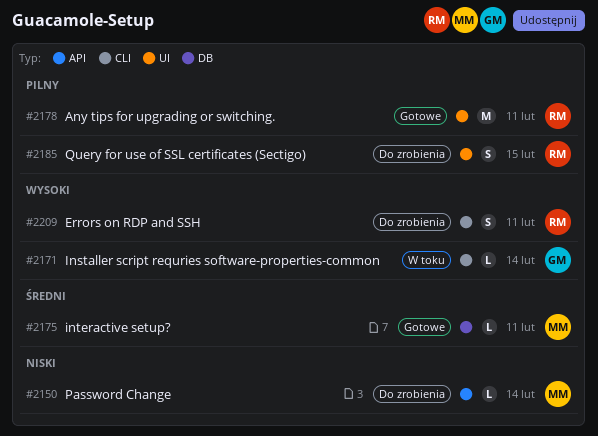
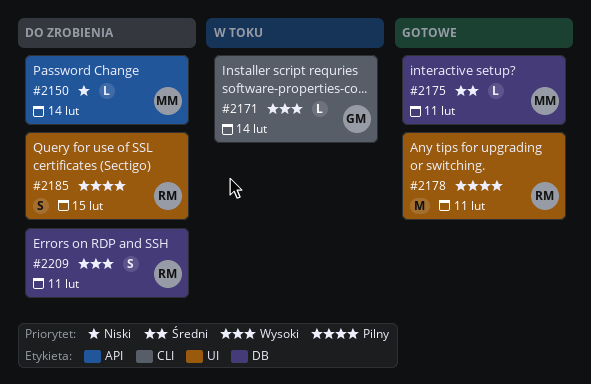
#2209, label: CLI -> DB

